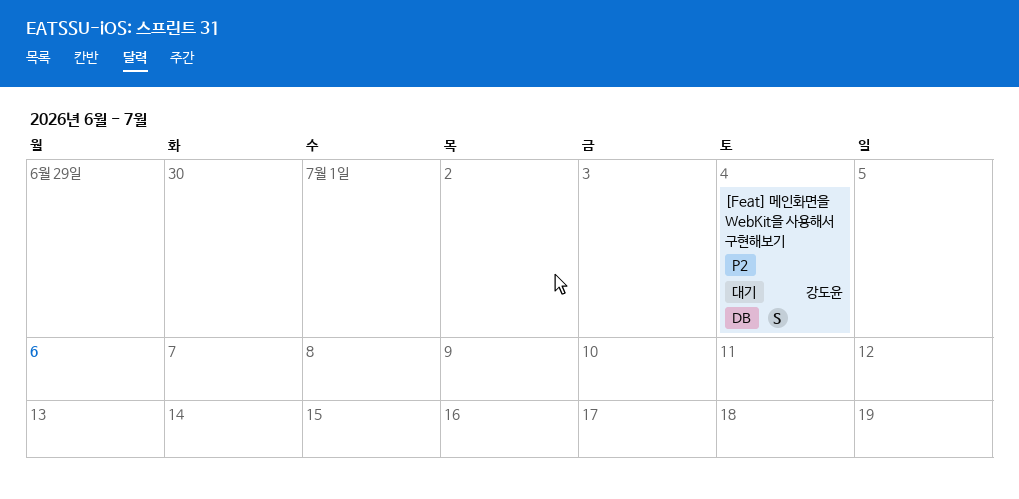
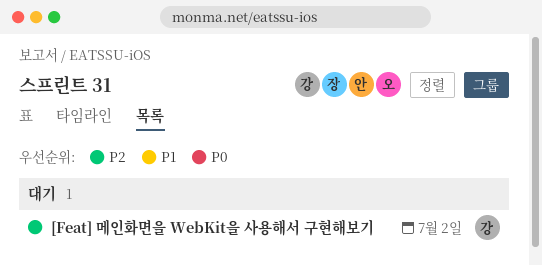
[Feat] 메인화면을 WebKit을 사용해서 구현해보기, due: Jul 4 -> Jul 2

